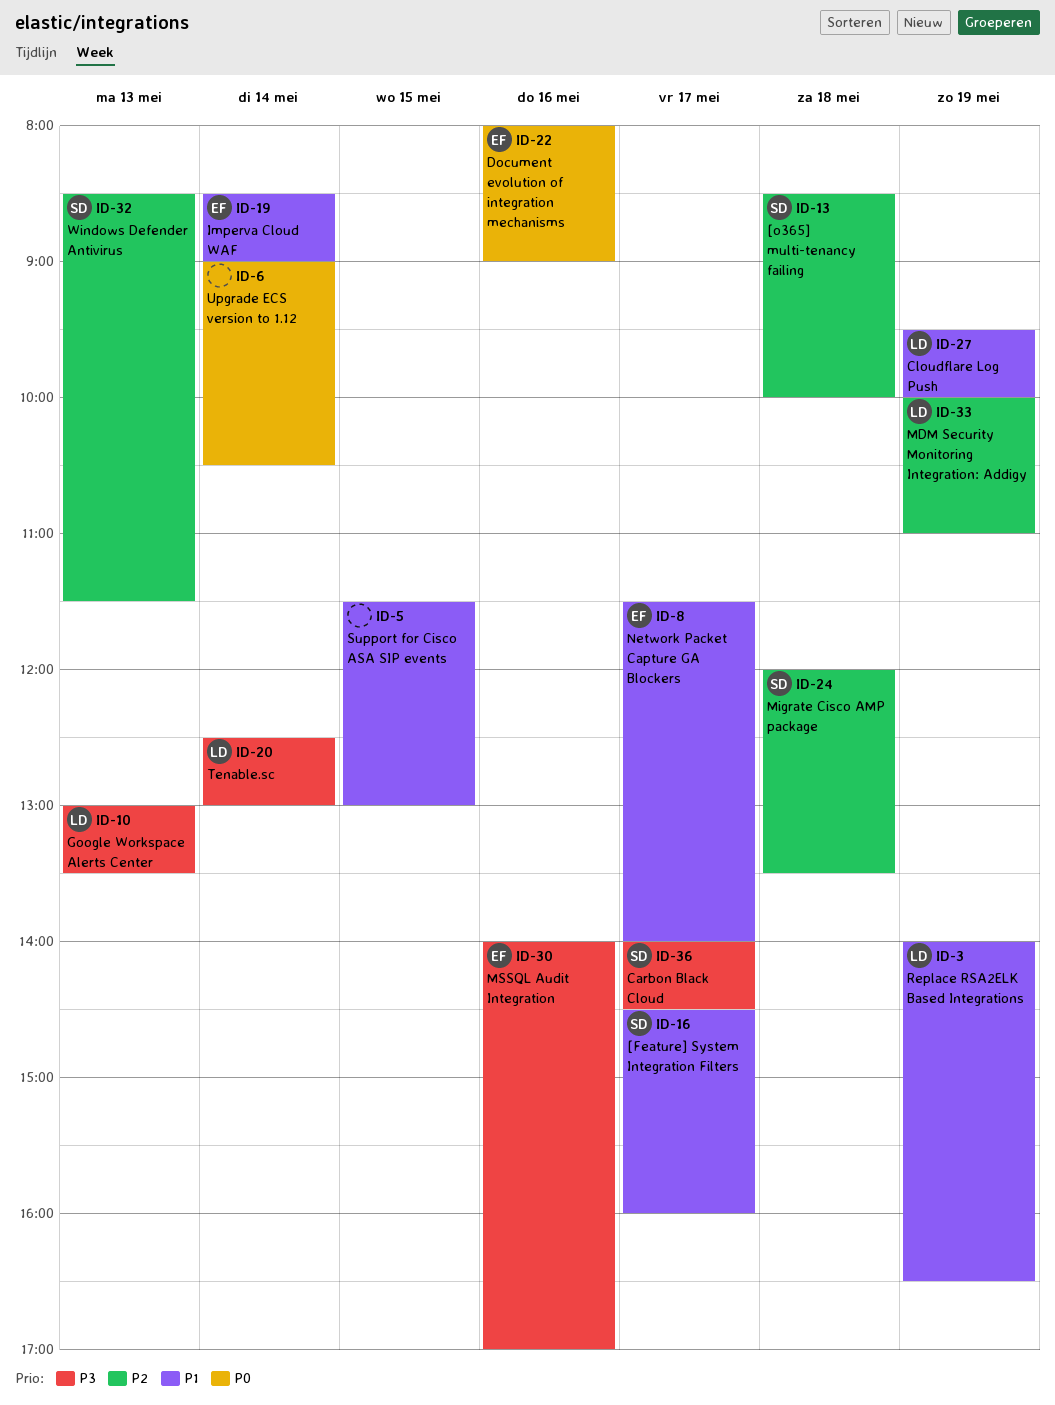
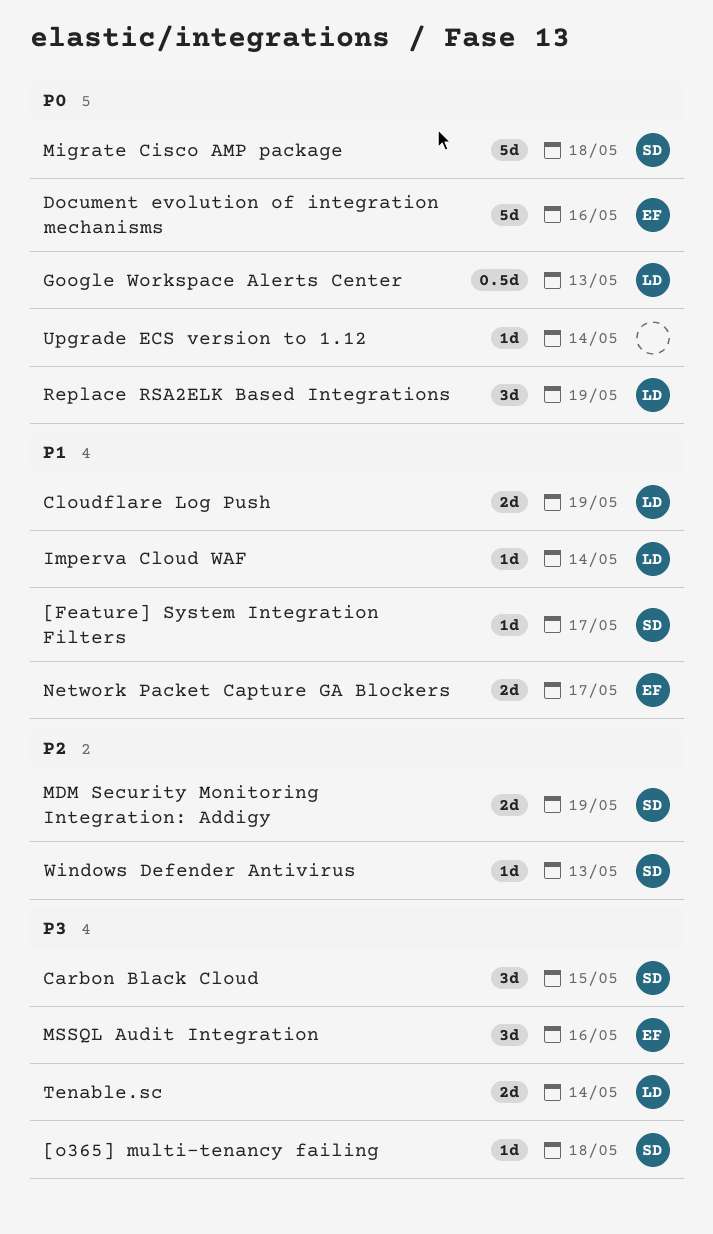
[o365] multi-tenancy failing, priority: P2 -> P3
Carbon Black Cloud, day: May 17 -> May 15
Google Workspace Alerts Center, priority: P3 -> P0
Imperva Cloud WAF, owner: EF -> LD
MDM Security Monitoring Integration: Addigy, owner: LD -> SD
Migrate Cisco AMP package, priority: P2 -> P0
Replace RSA2ELK Based Integrations, priority: P1 -> P0
Support for Cisco ASA SIP events: present -> none

